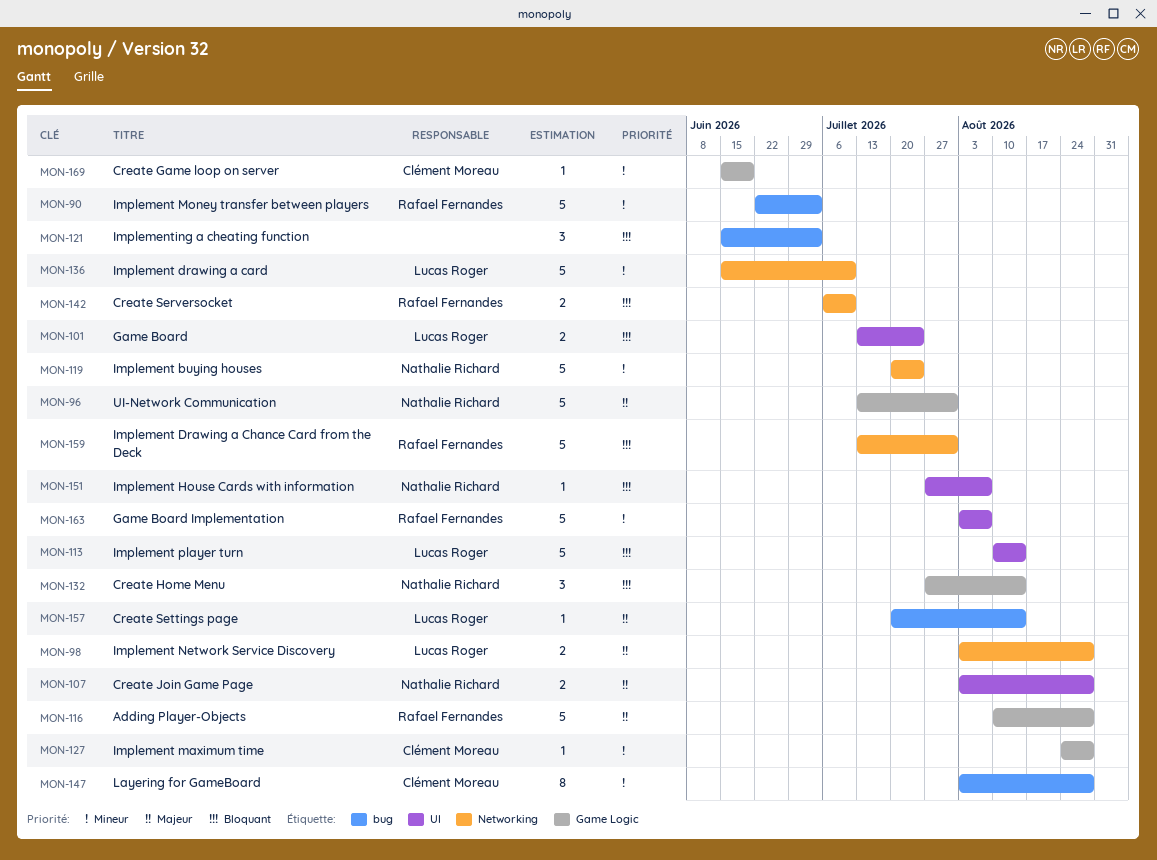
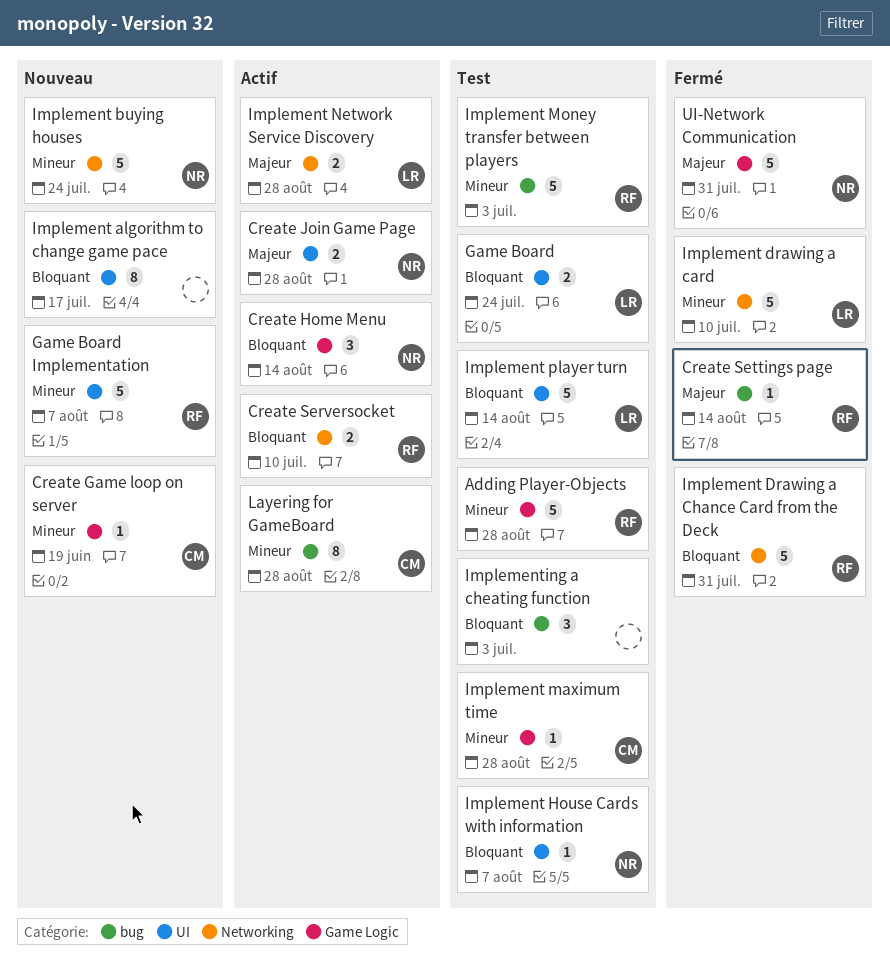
Adding Player-Objects, priority: Majeur -> Mineur
Create Settings page, owner: Lucas Roger -> Rafael Fernandes
Implement algorithm to change game pace: none -> present

